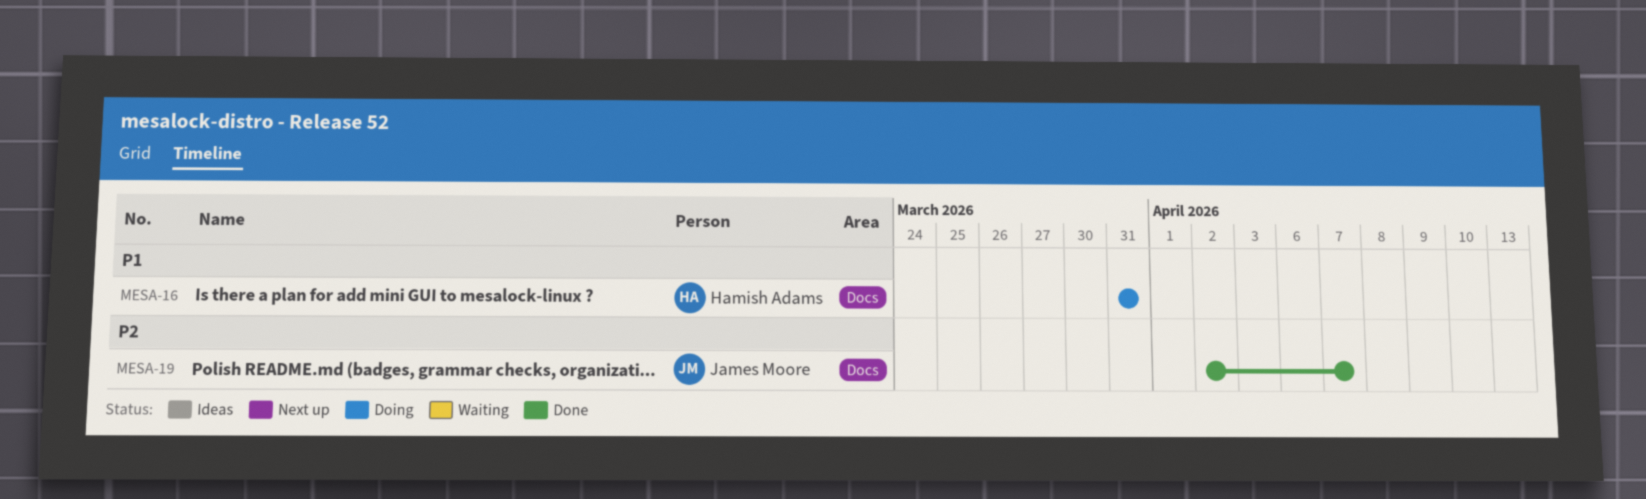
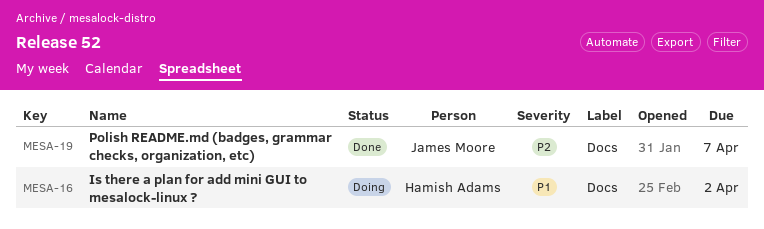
MESA-16, due: Mar 31 -> Apr 2

